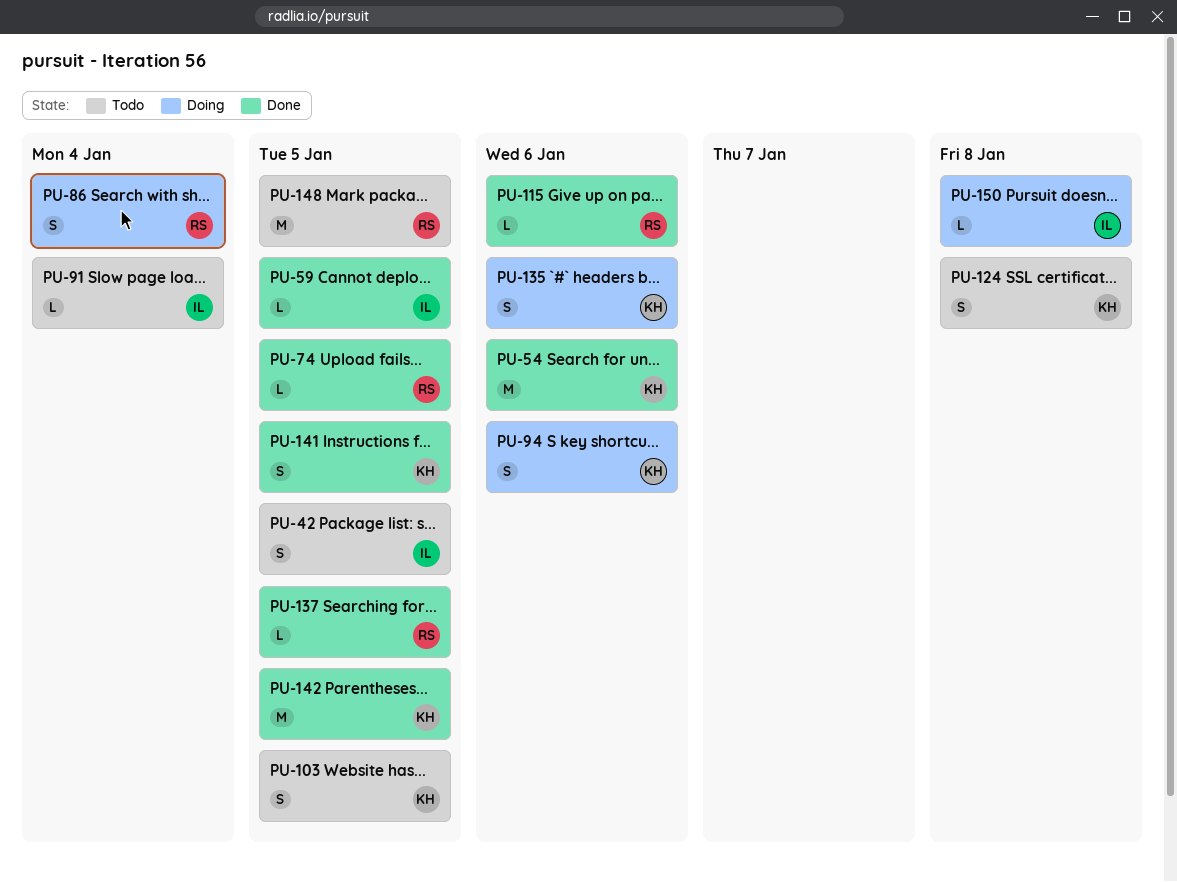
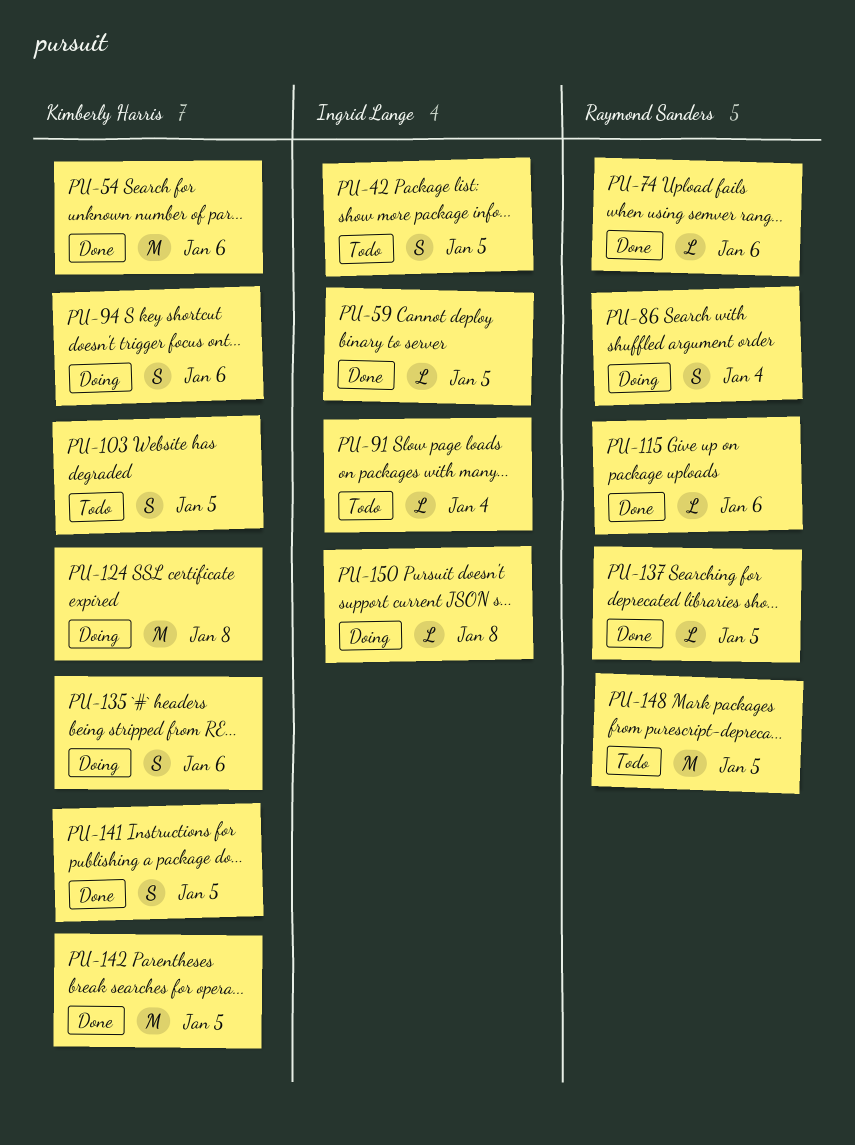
PU-74, due: Jan 5 -> Jan 6
PU-124, status: Todo -> Doing
PU-124, estimate: S -> M

